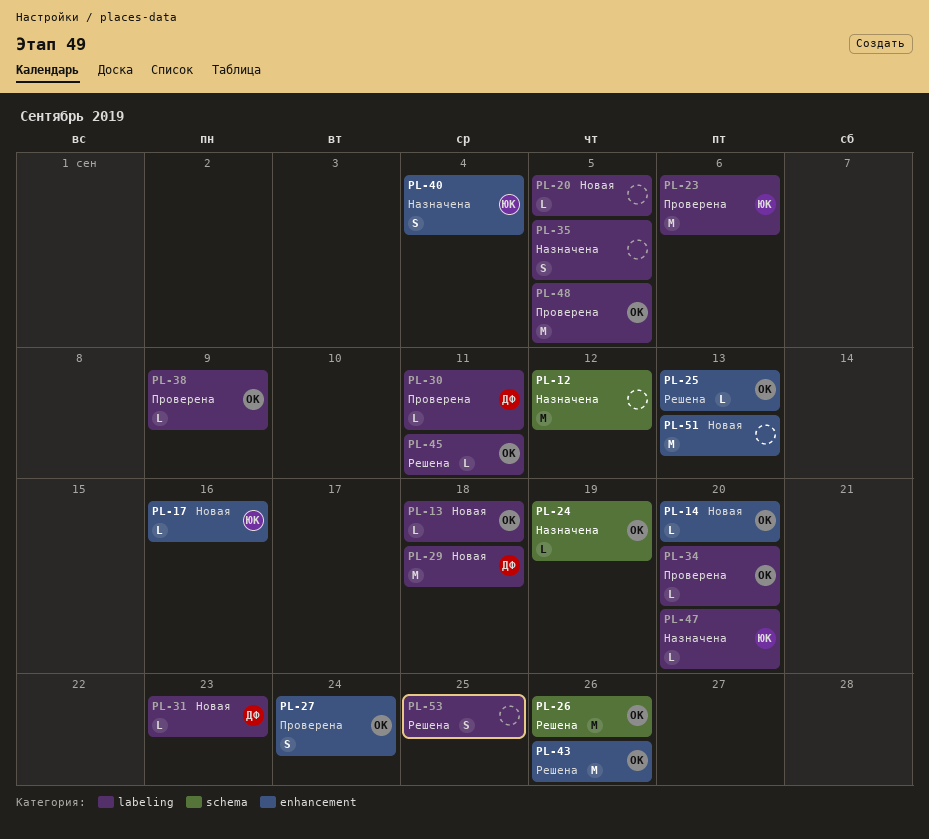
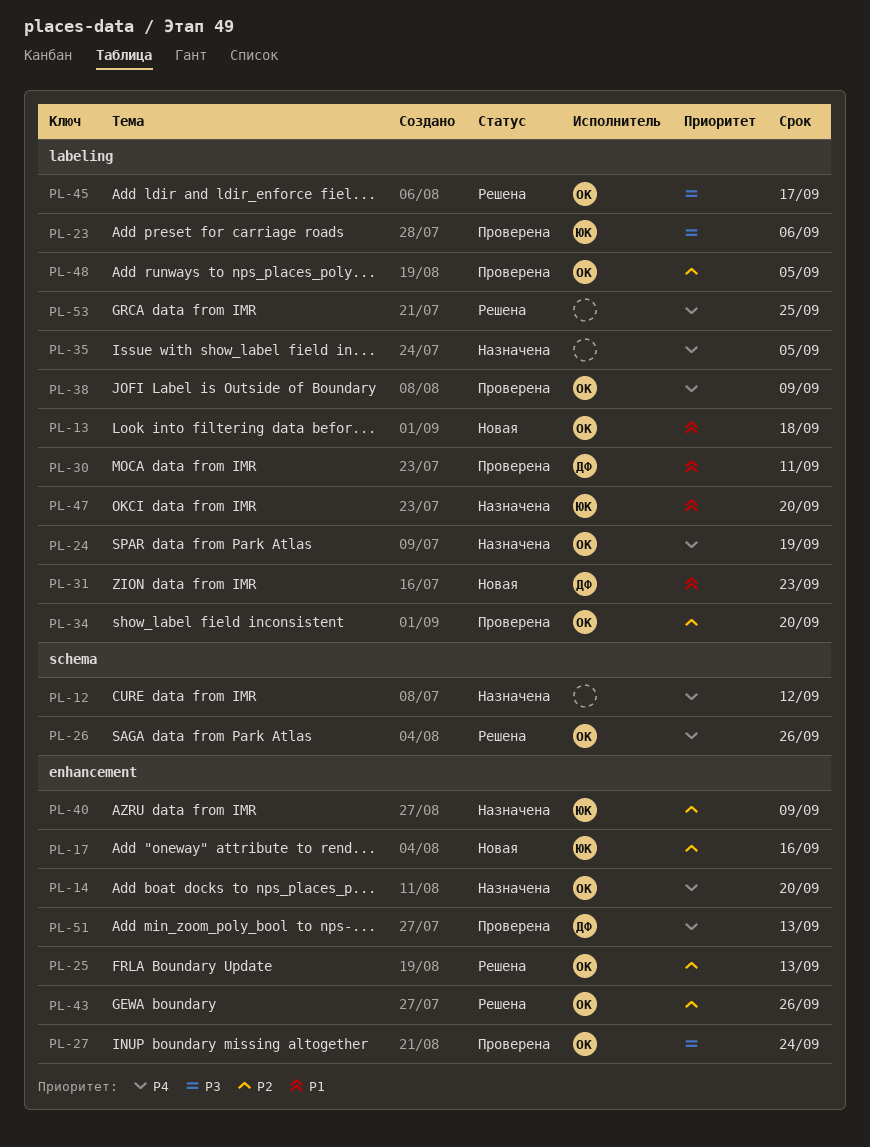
PL-14, status: Новая -> Назначена
PL-20: present -> none
PL-24, label: schema -> labeling
PL-29: present -> none
PL-40, due: Sep 4 -> Sep 9
PL-45, due: Sep 11 -> Sep 17
PL-51, status: Новая -> Проверена
PL-51, owner: none -> ДФ

